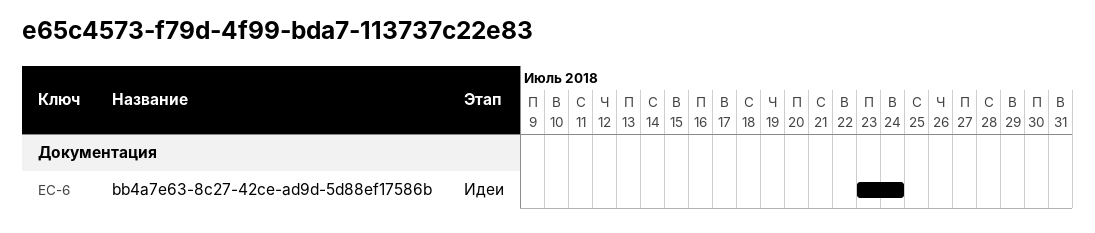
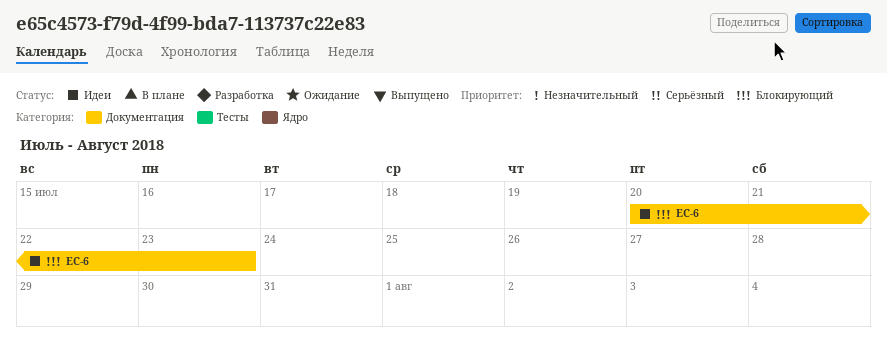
EC-6, start: Jul 23 -> Jul 20
EC-6, due: Jul 24 -> Jul 23

